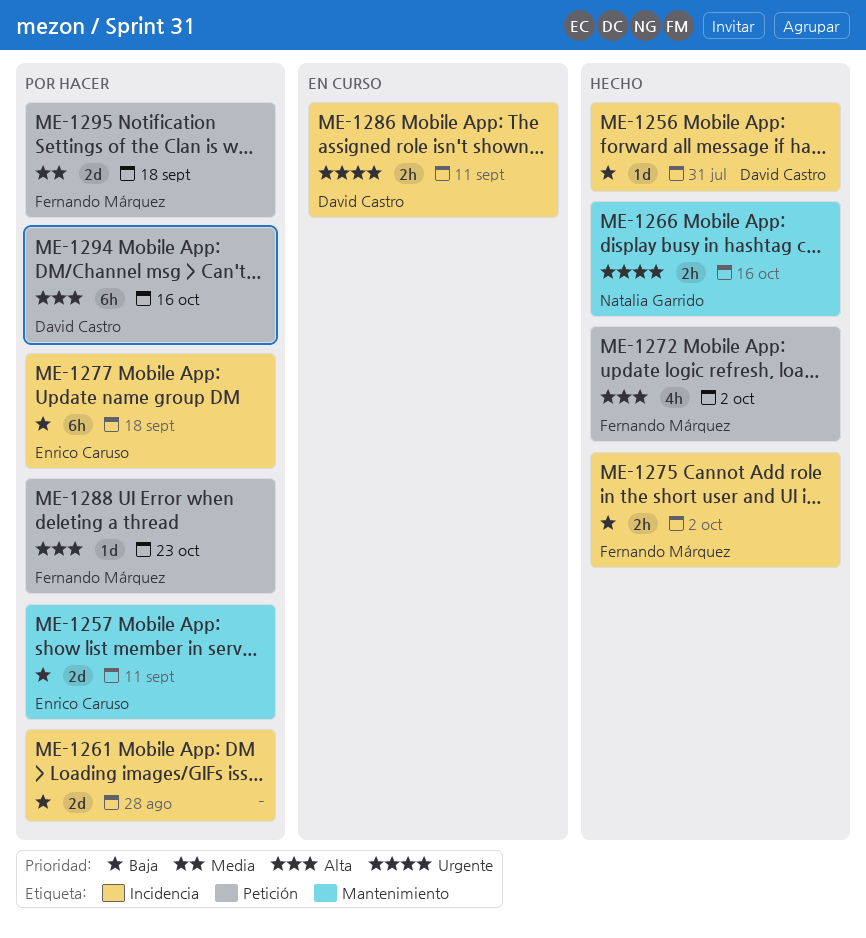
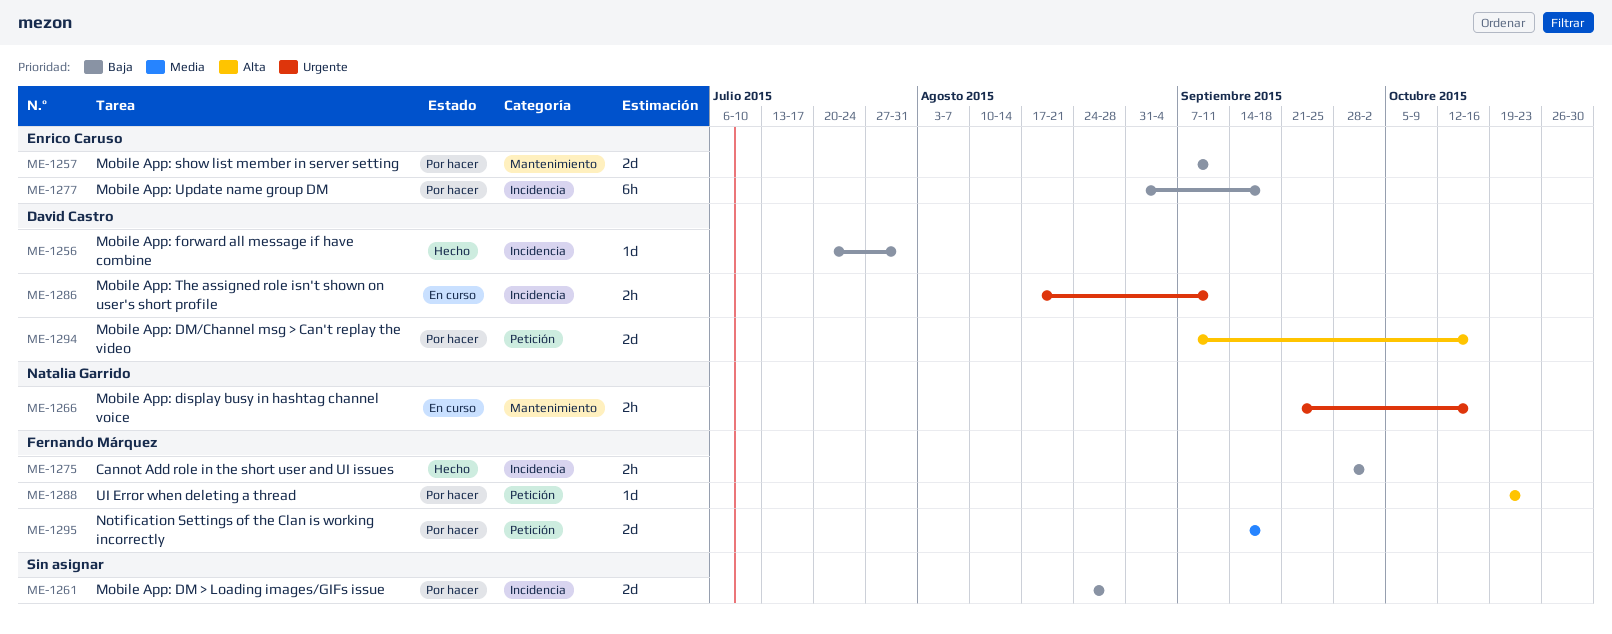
ME-1266, status: Hecho -> En curso
ME-1272: present -> none
ME-1294, estimate: 6h -> 2d

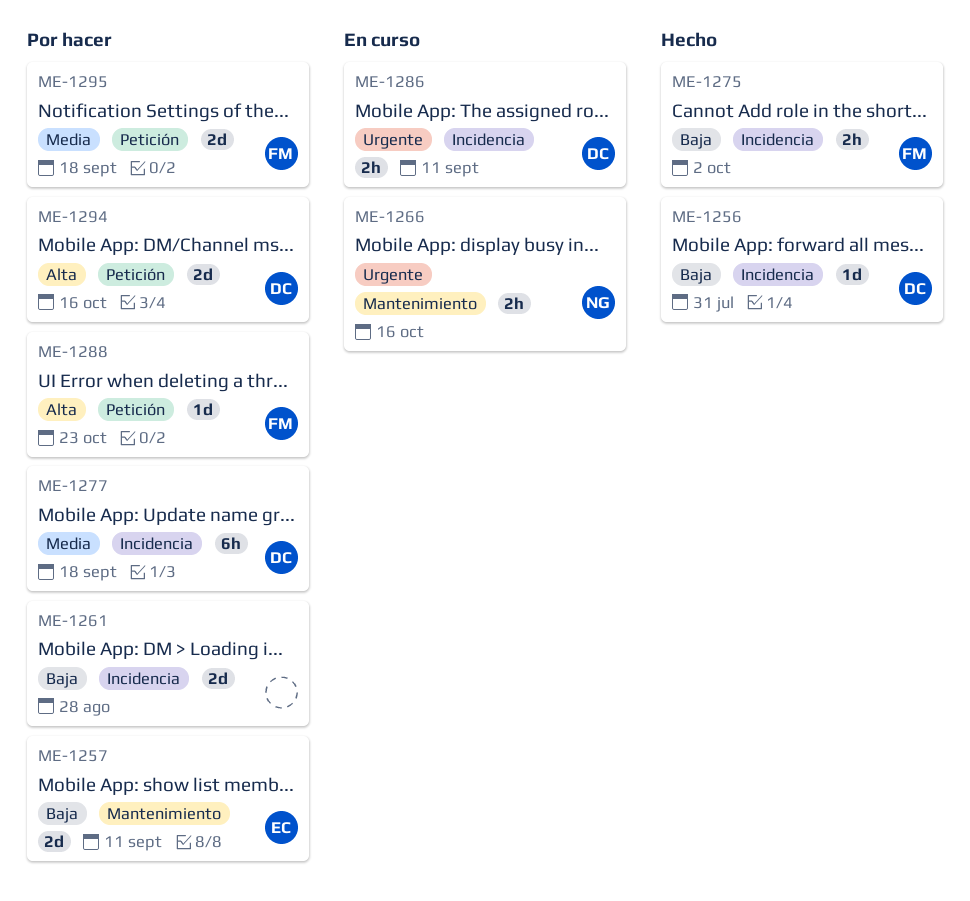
ME-1277, owner: Enrico Caruso -> David Castro
ME-1277, priority: Baja -> Media

